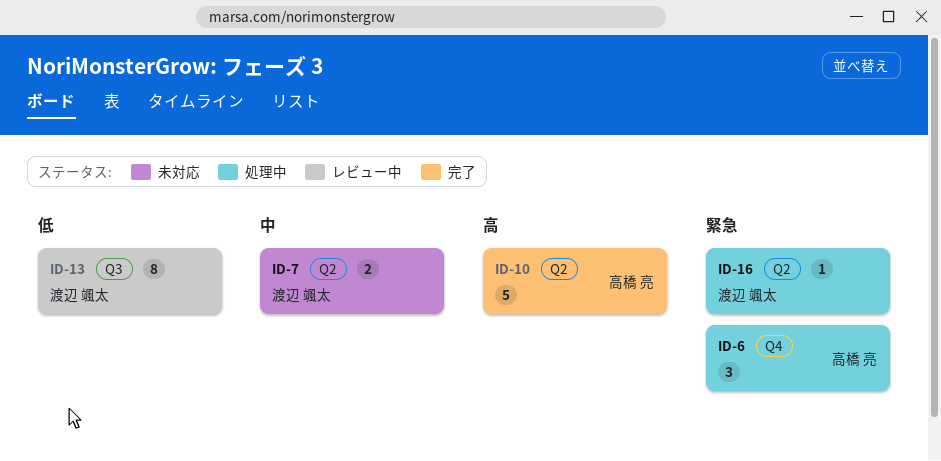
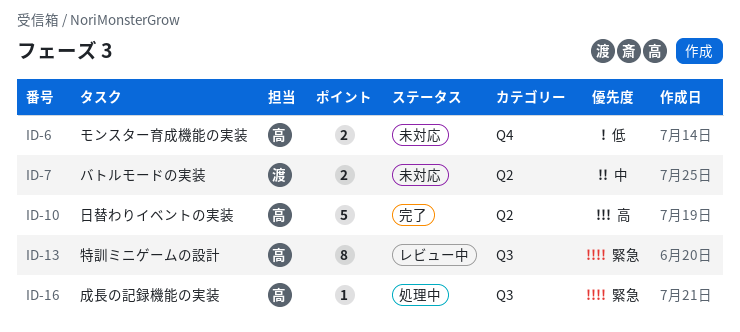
ID-6, status: 処理中 -> 未対応
ID-6, priority: 緊急 -> 低
ID-6, estimate: 3 -> 2
ID-13, owner: 渡辺 颯太 -> 高橋 亮
ID-13, priority: 低 -> 緊急
ID-16, owner: 渡辺 颯太 -> 高橋 亮
ID-16, label: Q2 -> Q3

